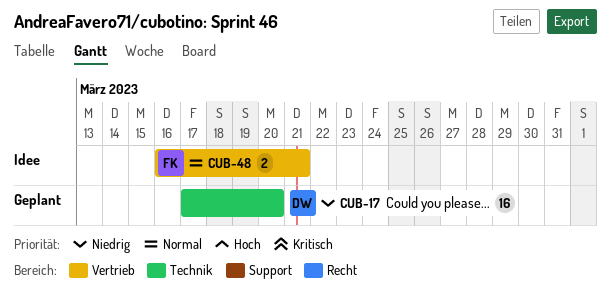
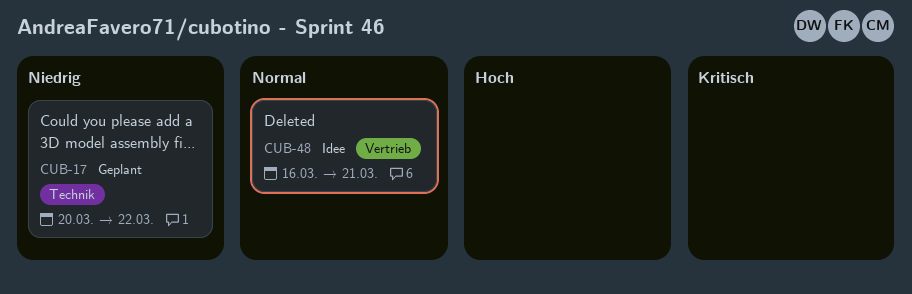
CUB-17, start: Mar 17 -> Mar 20
CUB-17, due: Mar 20 -> Mar 22

